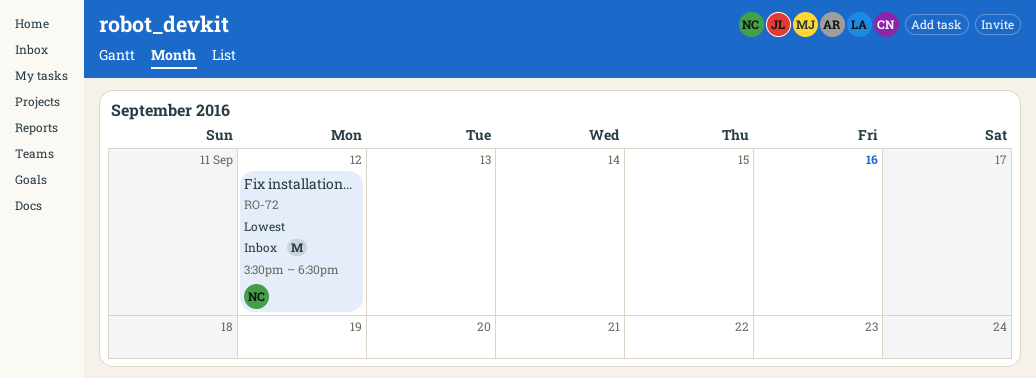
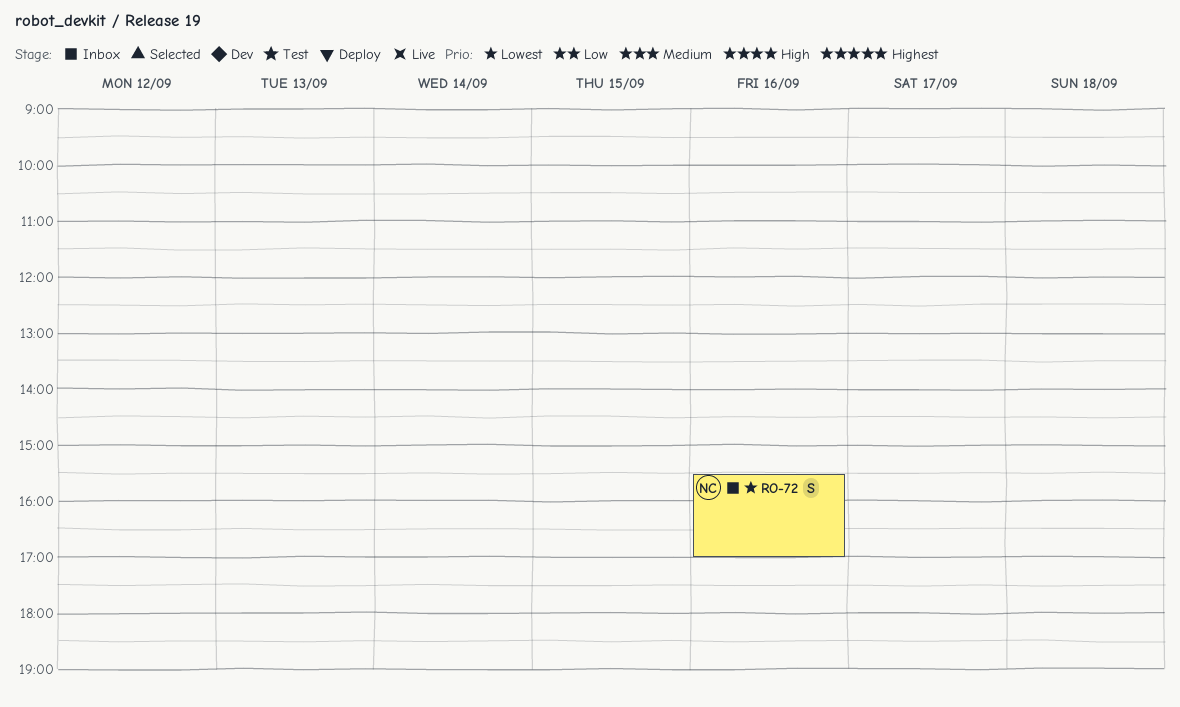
RO-72, estimate: M -> S
RO-72, day: Sep 12 -> Sep 16
RO-72, ends: 18:30 -> 17:00

